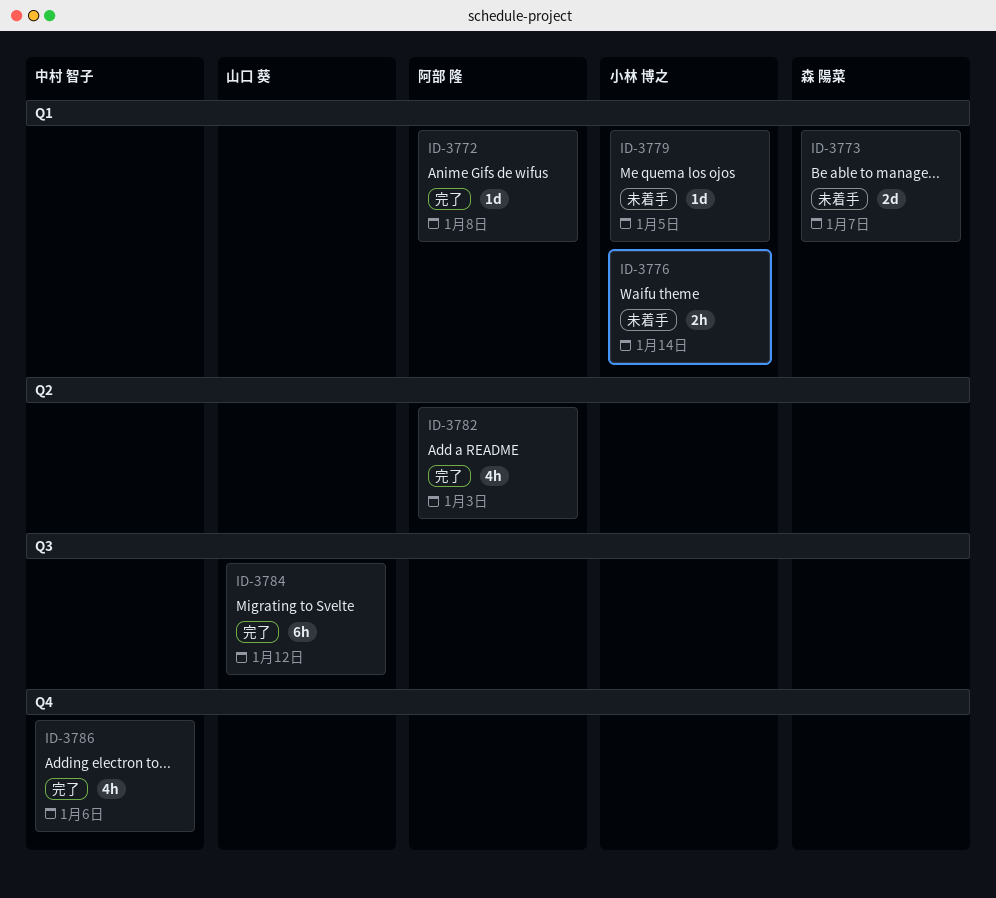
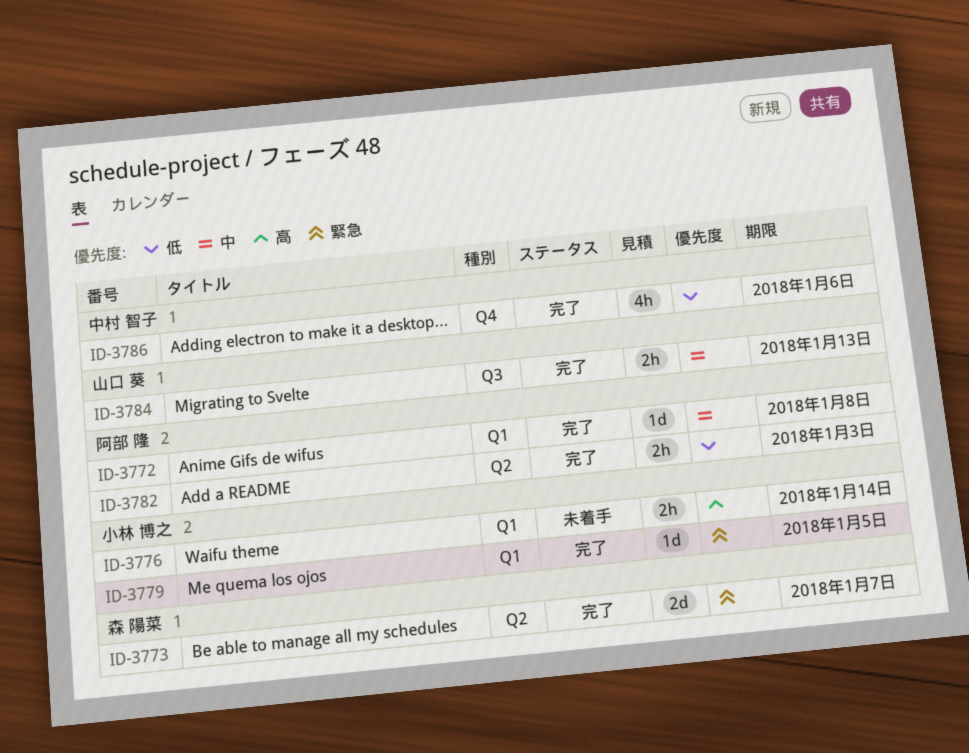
ID-3773, status: 未着手 -> 完了
ID-3773, label: Q1 -> Q2
ID-3779, status: 未着手 -> 完了
ID-3782, estimate: 4h -> 2h
ID-3784, estimate: 6h -> 2h
ID-3784, due: Jan 12 -> Jan 13

